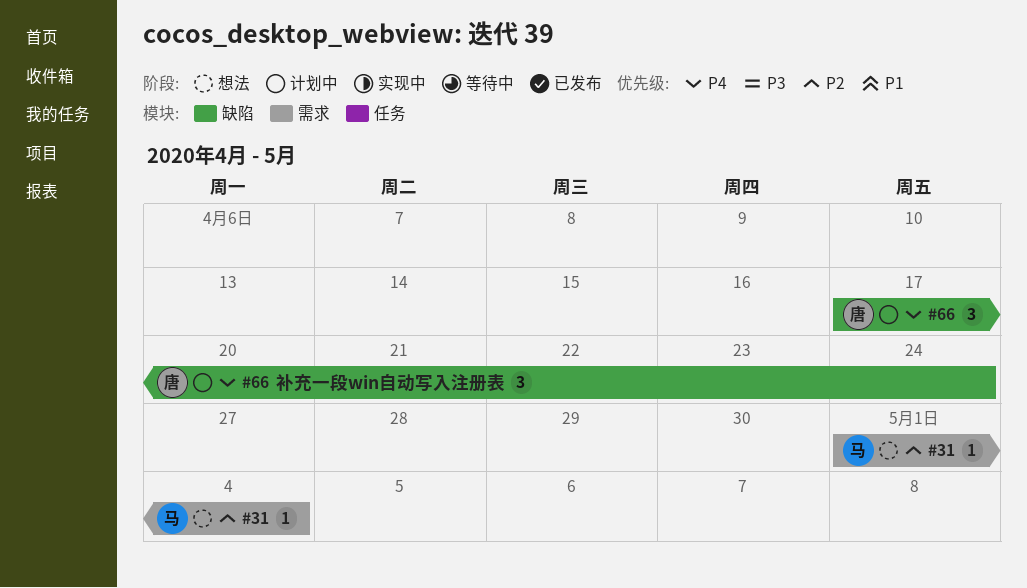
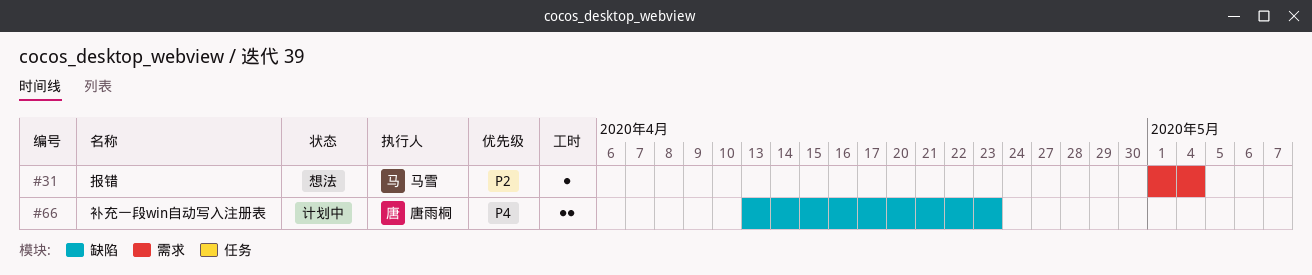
#66, estimate: 3 -> 2
#66, start: Apr 17 -> Apr 13
#66, due: Apr 24 -> Apr 23

